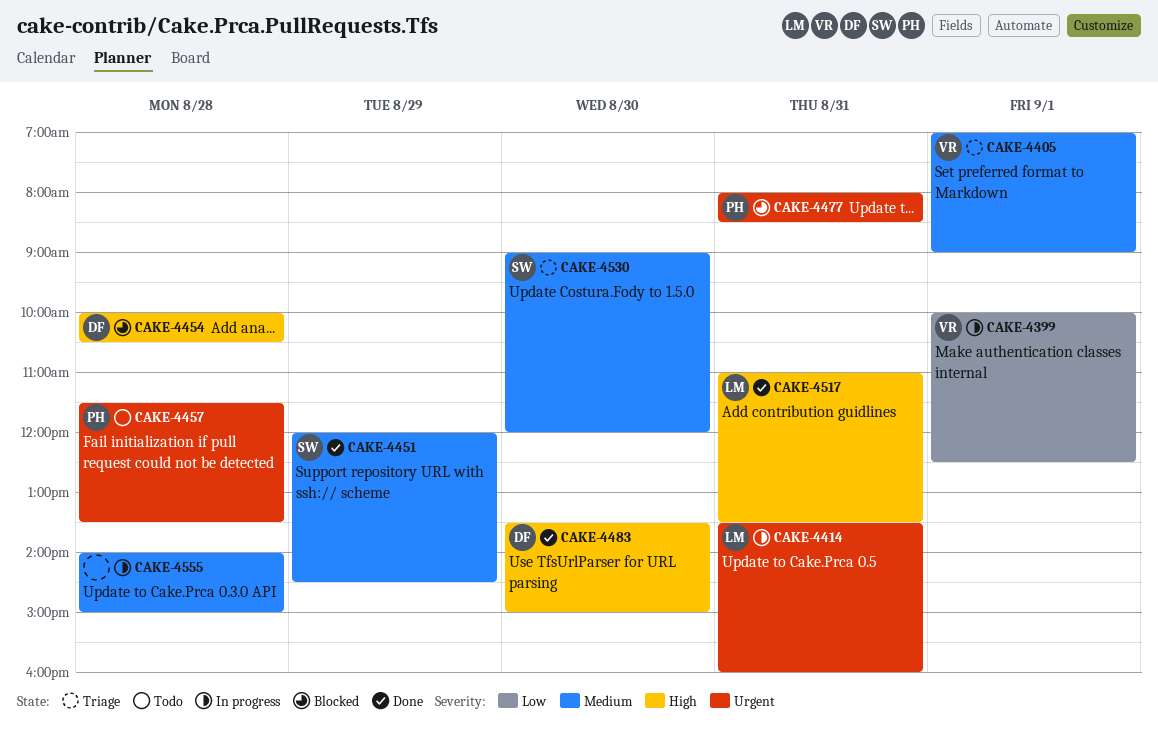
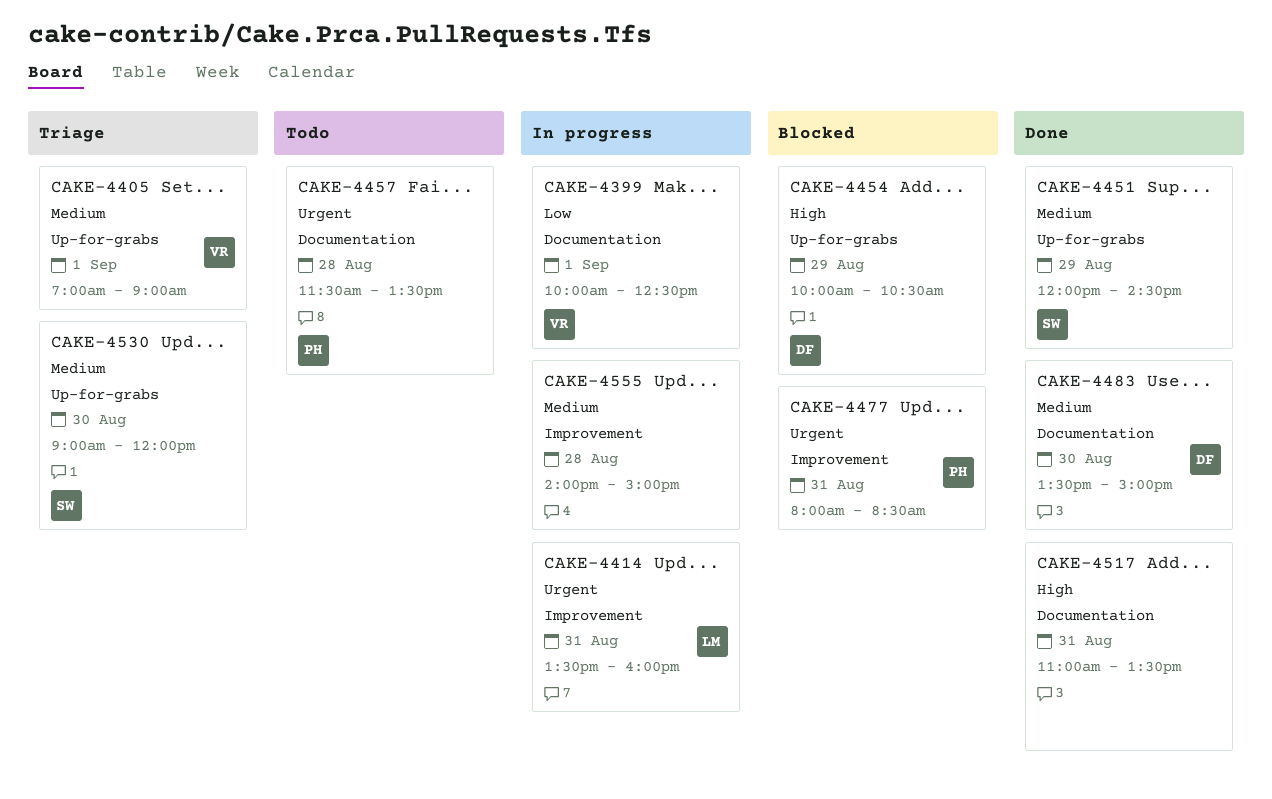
CAKE-4454, day: Aug 28 -> Aug 29
CAKE-4483, priority: High -> Medium
CAKE-4517, owner: LM -> none

